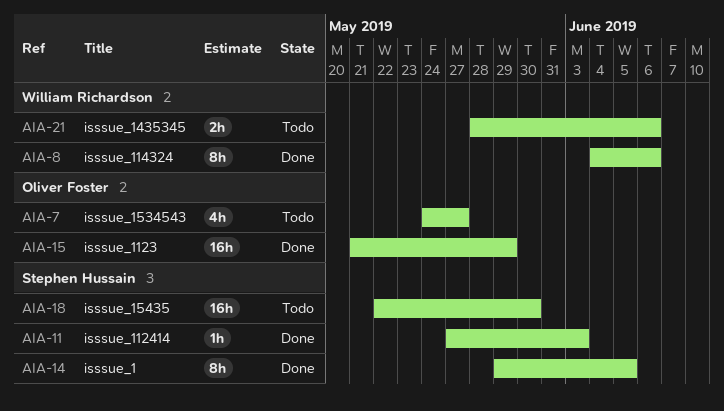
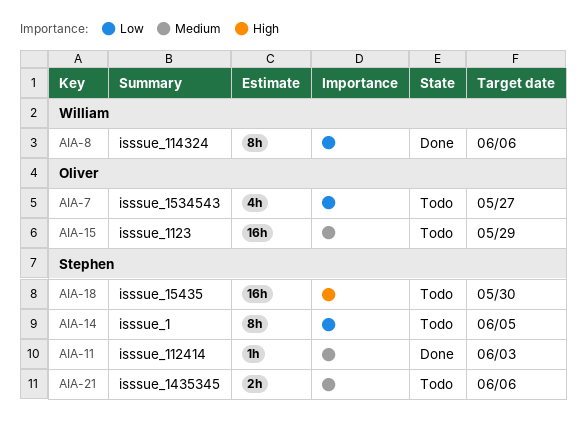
AIA-14, status: Done -> Todo
AIA-15, status: Done -> Todo
AIA-21, owner: William Richardson -> Stephen Hussain

